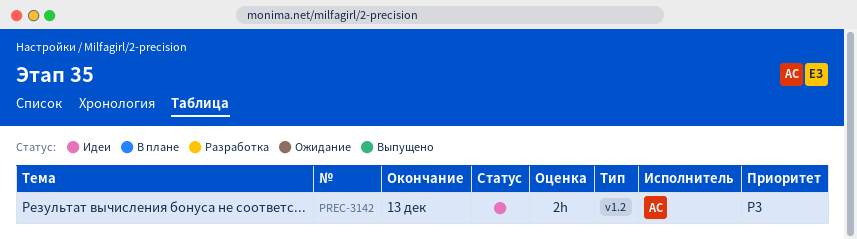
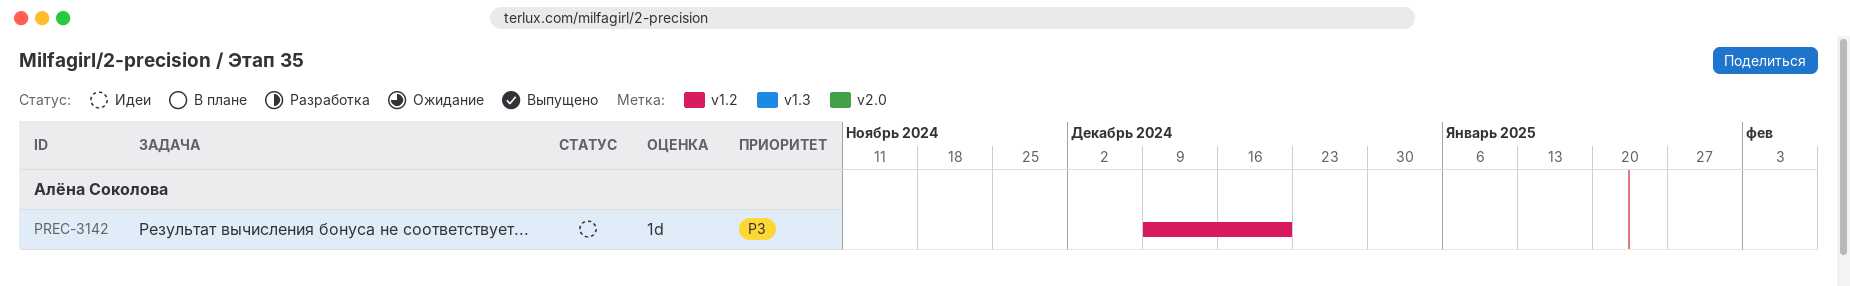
PREC-3142, estimate: 2h -> 1d
PREC-3142, due: Dec 13 -> Dec 20

